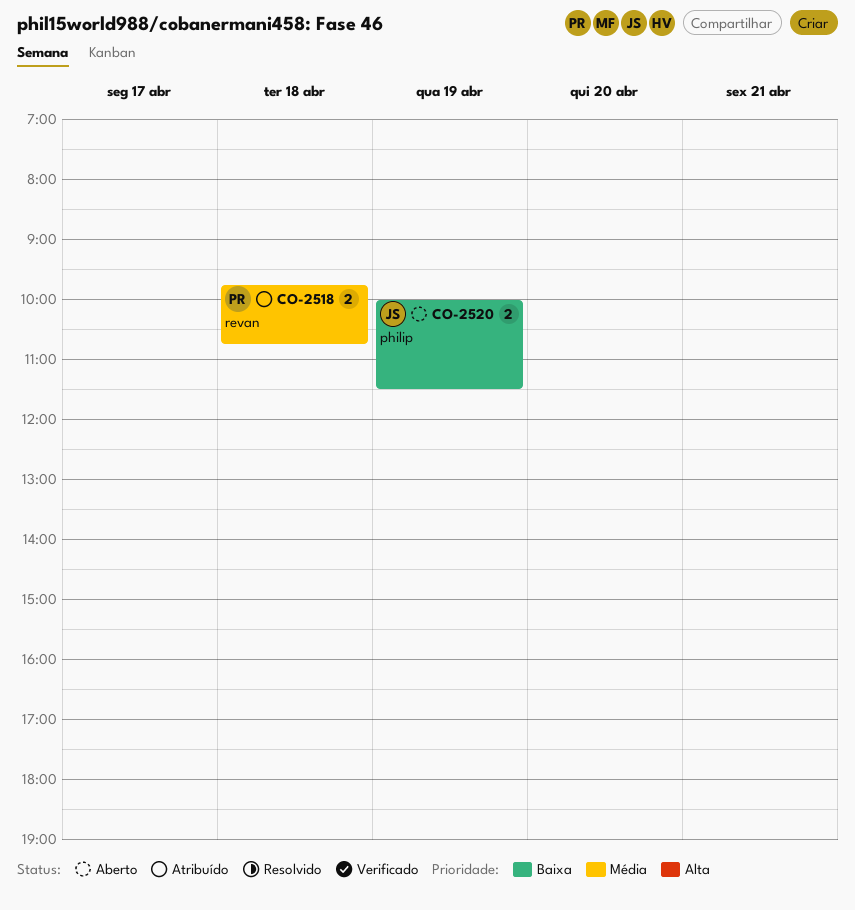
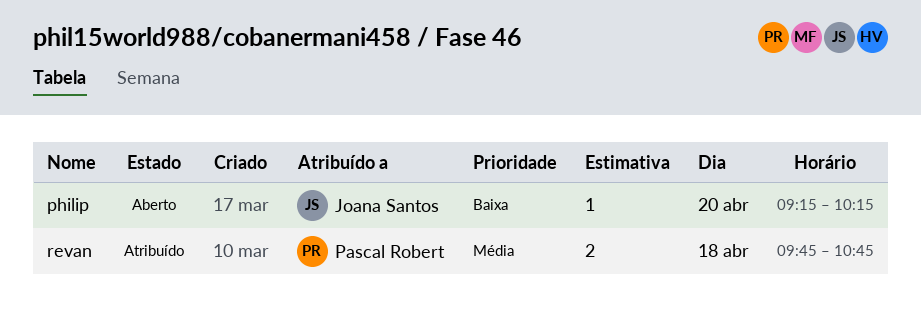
philip, estimate: 2 -> 1
philip, day: Apr 19 -> Apr 20
philip, begins: 10:00 -> 09:15
philip, ends: 11:30 -> 10:15

